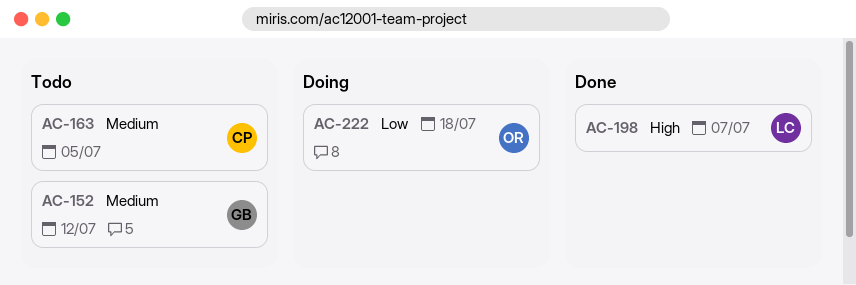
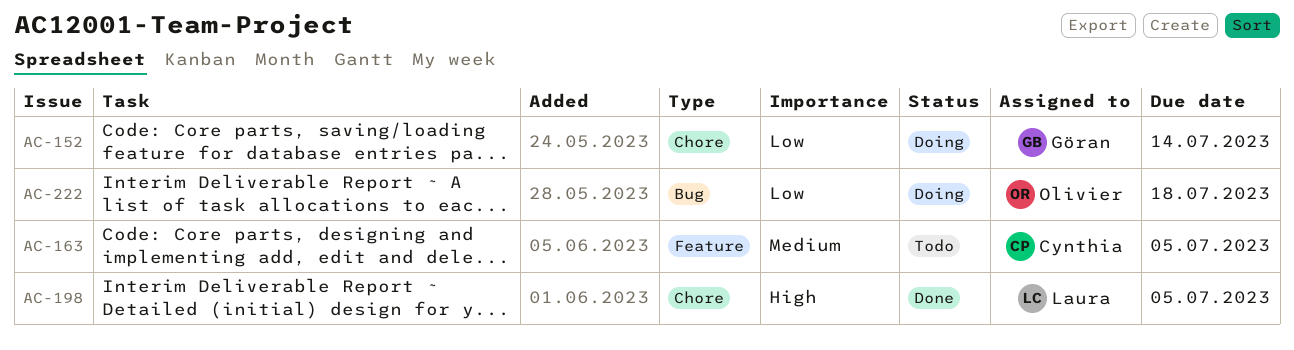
AC-152, status: Todo -> Doing
AC-152, priority: Medium -> Low
AC-152, due: Jul 12 -> Jul 14
AC-198, due: Jul 7 -> Jul 5

